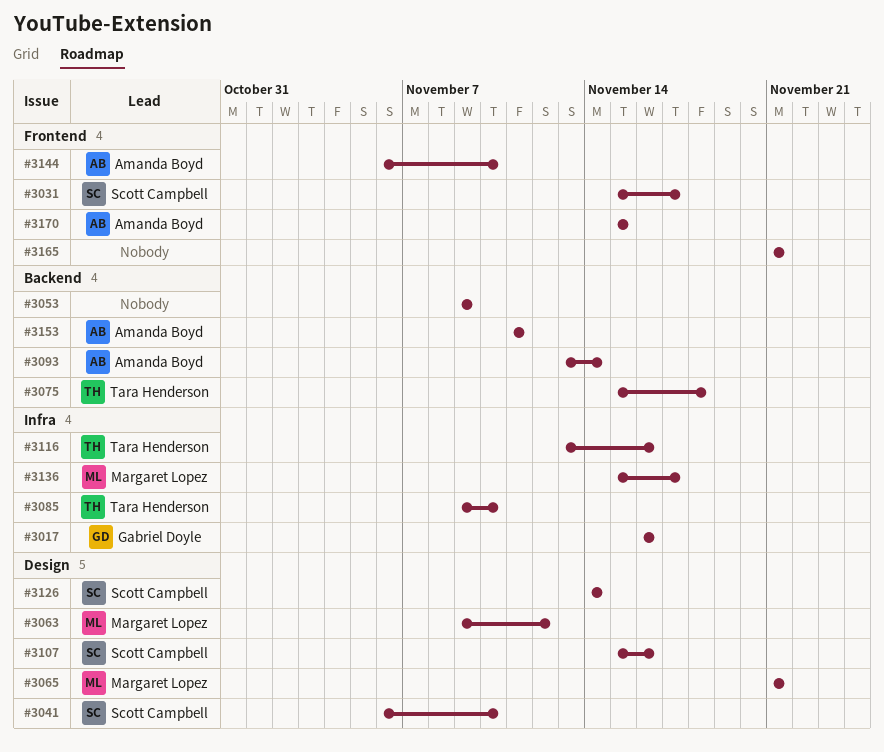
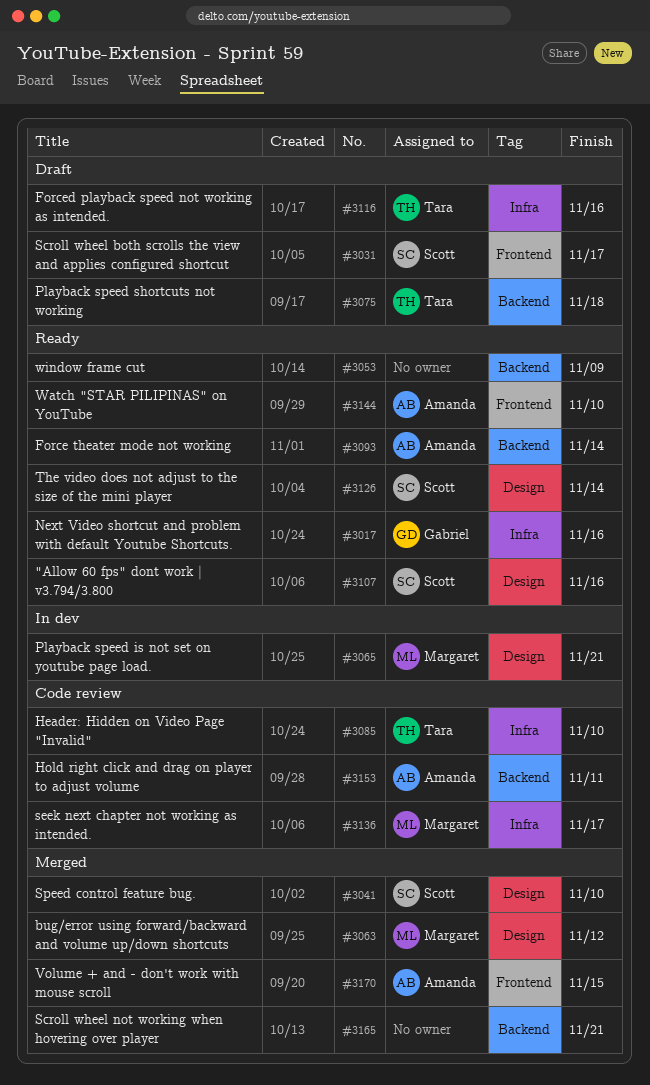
#3165, label: Frontend -> Backend

